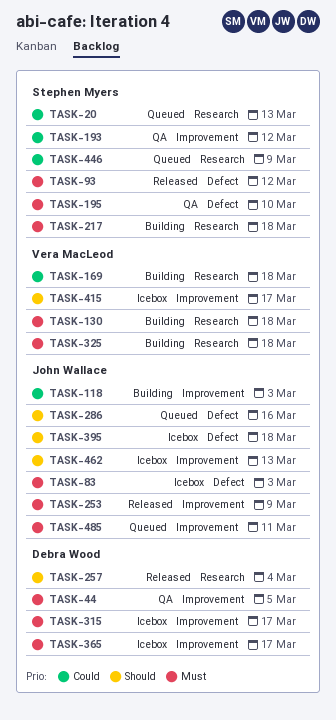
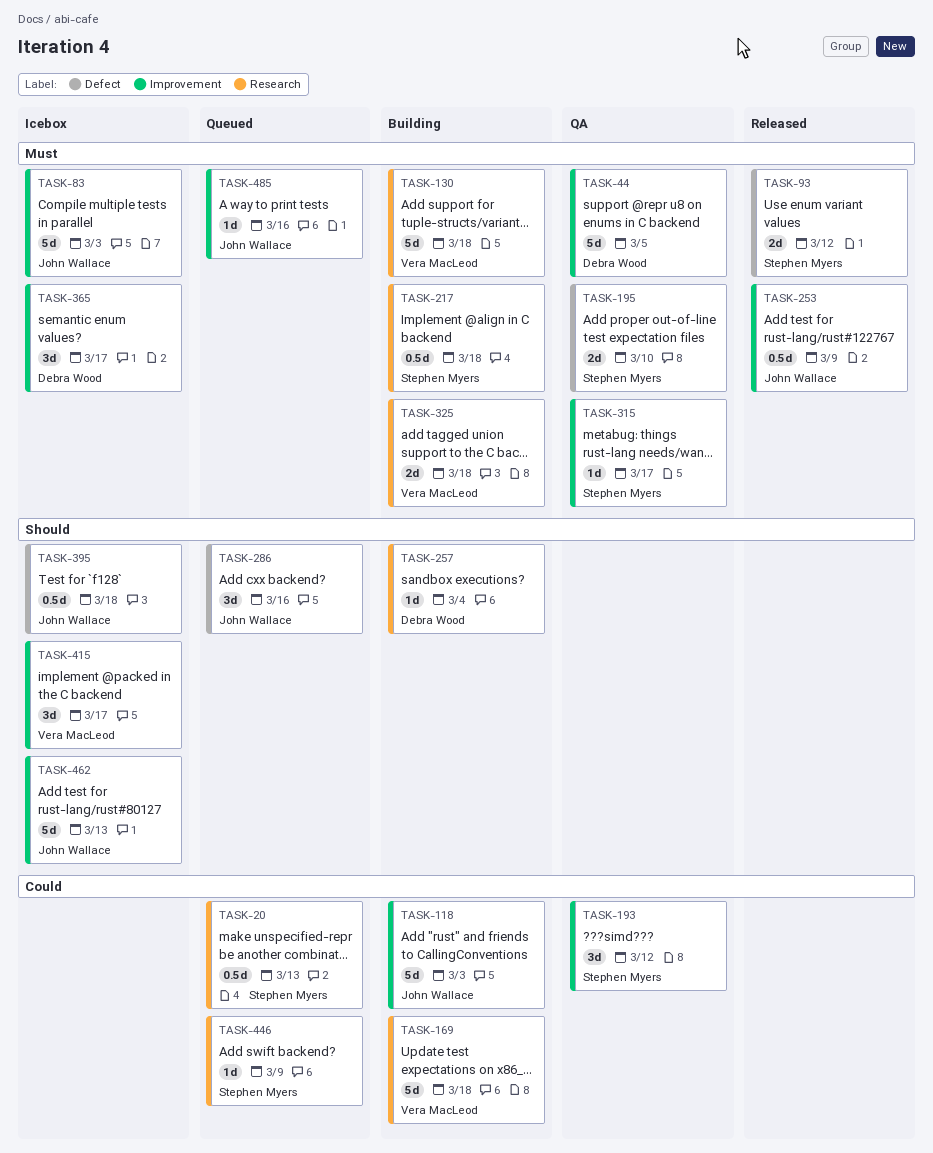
TASK-83, label: Defect -> Improvement
TASK-257, status: Released -> Building
TASK-315, status: Icebox -> QA
TASK-315, owner: Debra Wood -> Stephen Myers
TASK-485, due: Mar 11 -> Mar 16

